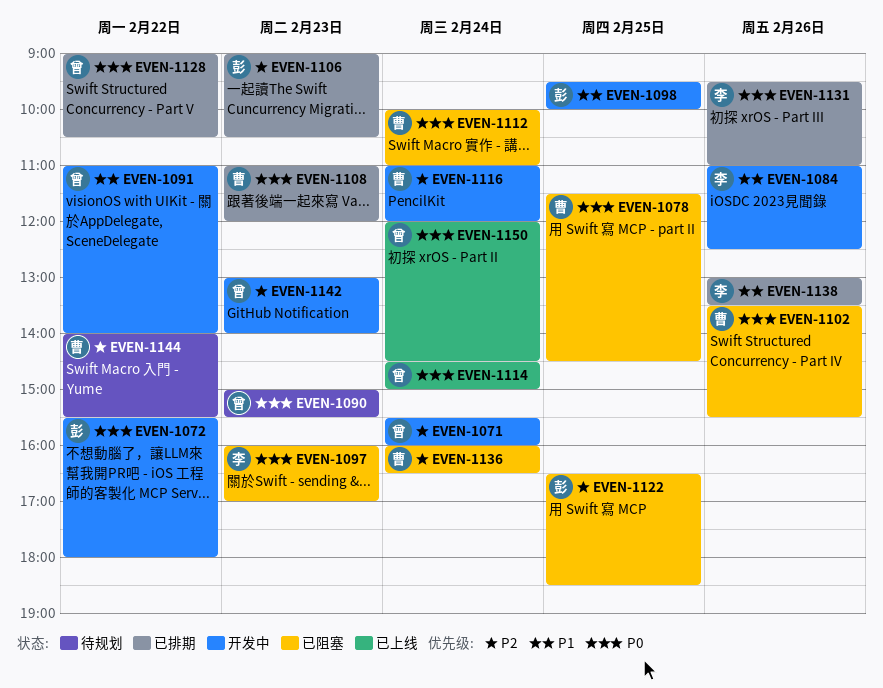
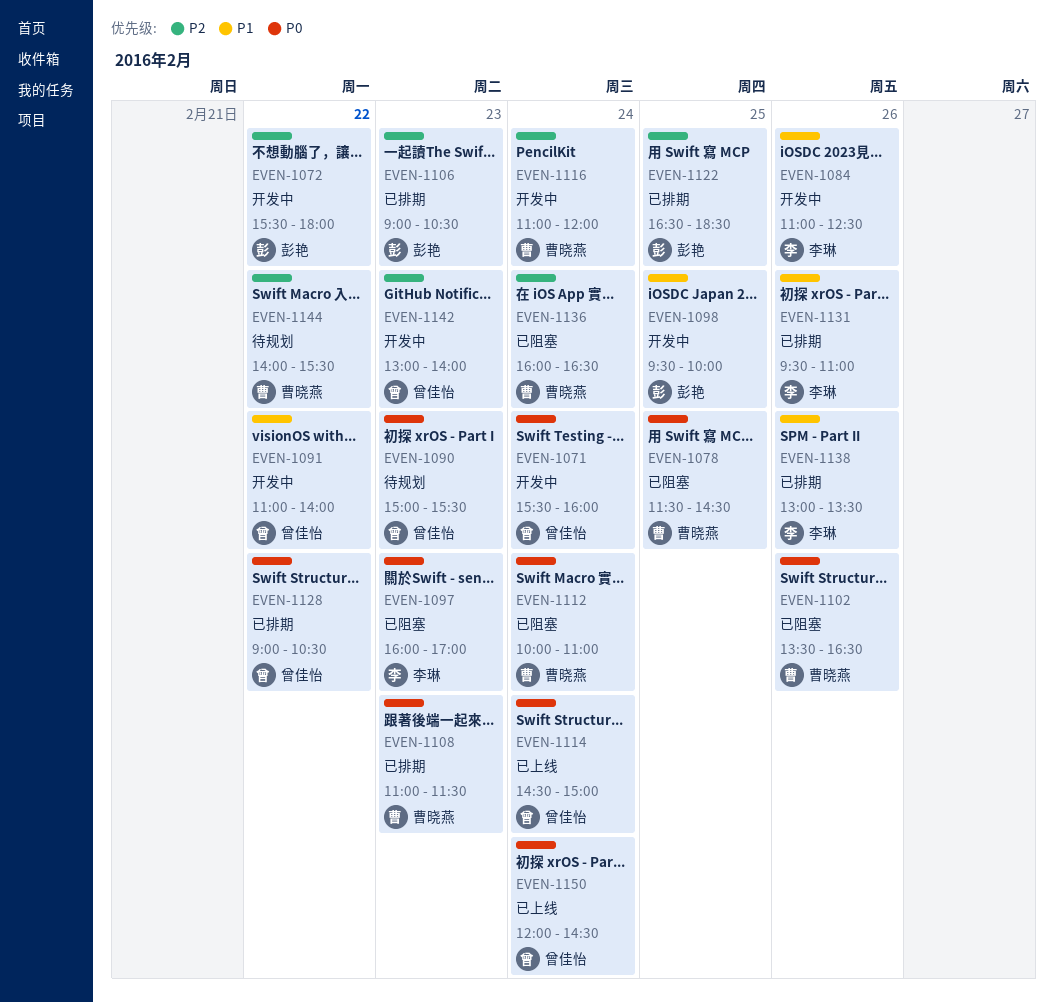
EVEN-1071, priority: P2 -> P0
EVEN-1072, priority: P0 -> P2
EVEN-1102, ends: 15:30 -> 16:30
EVEN-1108, ends: 12:00 -> 11:30
EVEN-1122, status: 已阻塞 -> 已排期
EVEN-1131, priority: P0 -> P1

